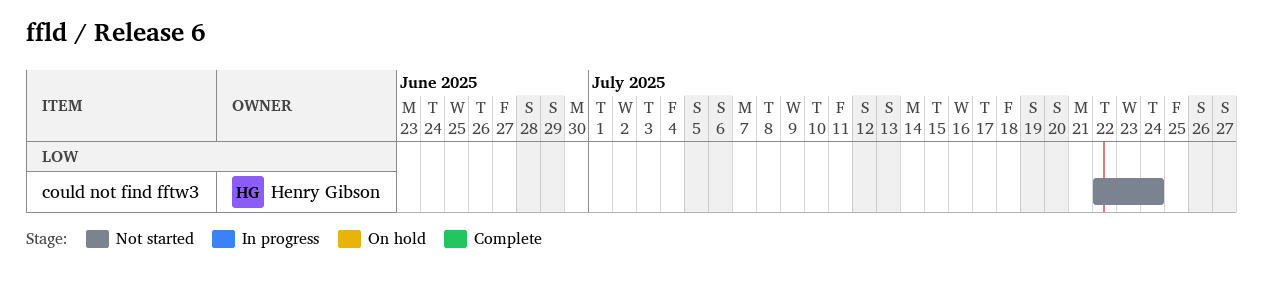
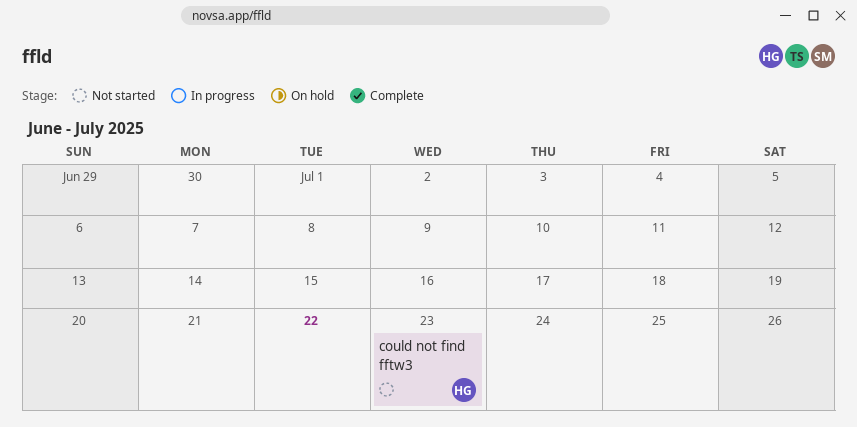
could not find fftw3, due: Jul 24 -> Jul 23

